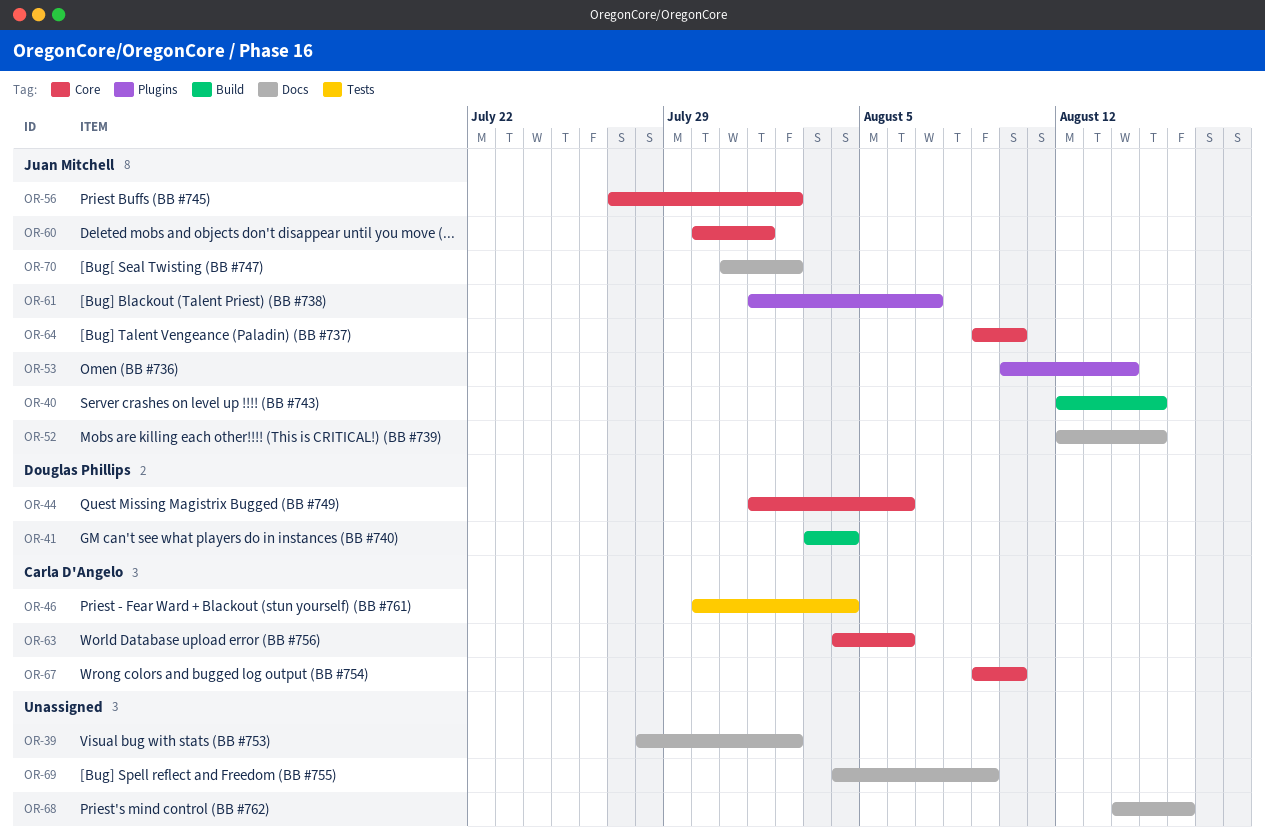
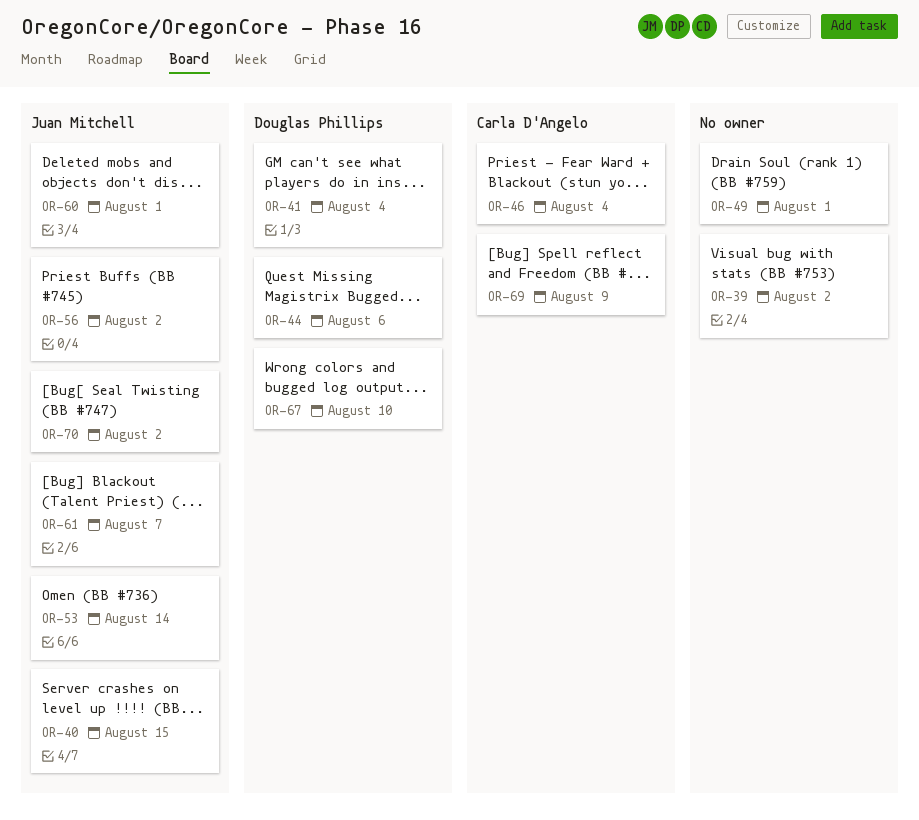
OR-49: none -> present
OR-52: present -> none
OR-63: present -> none
OR-64: present -> none
OR-67, owner: Carla D'Angelo -> Douglas Phillips
OR-68: present -> none
OR-69, owner: none -> Carla D'Angelo

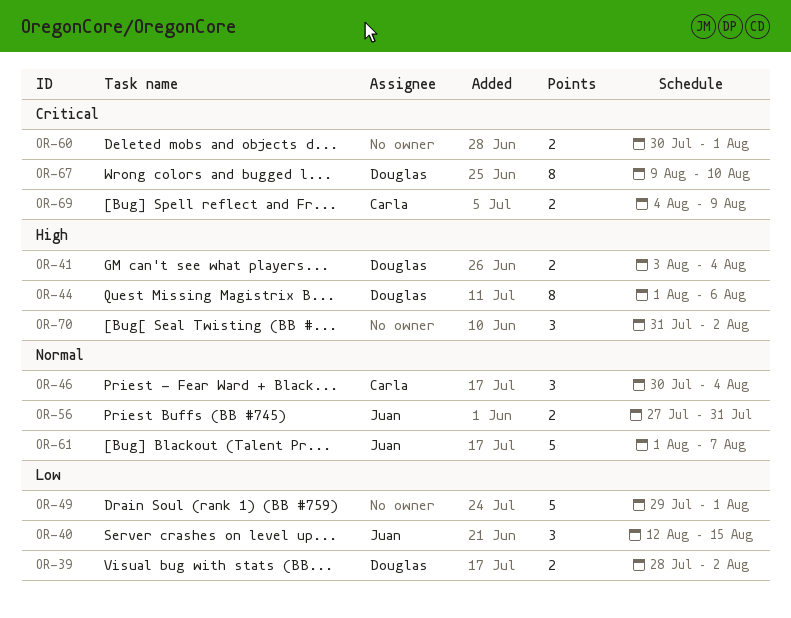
OR-39, owner: none -> Douglas Phillips
OR-53: present -> none
OR-56, due: Aug 2 -> Jul 31
OR-60, owner: Juan Mitchell -> none
OR-70, owner: Juan Mitchell -> none

